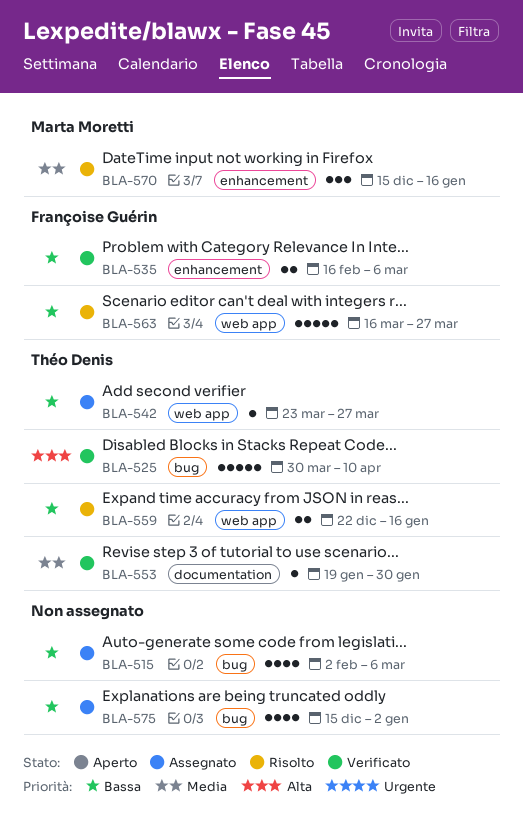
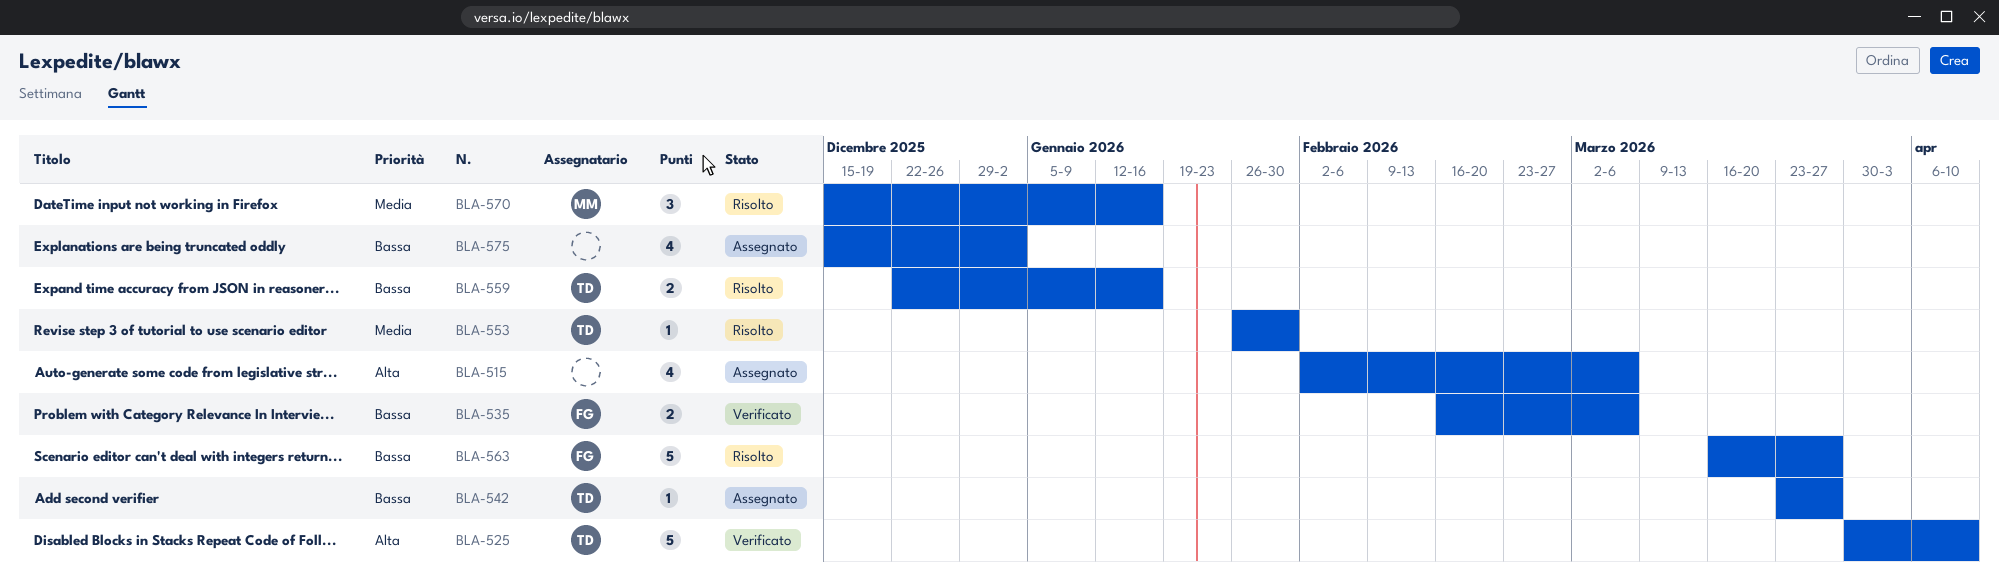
BLA-515, priority: Bassa -> Alta
BLA-553, status: Verificato -> Risolto
BLA-553, start: Jan 19 -> Jan 26

